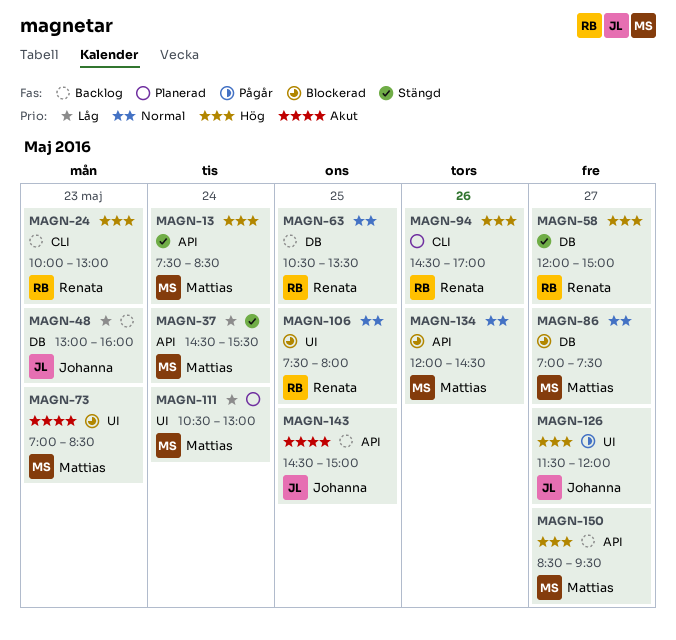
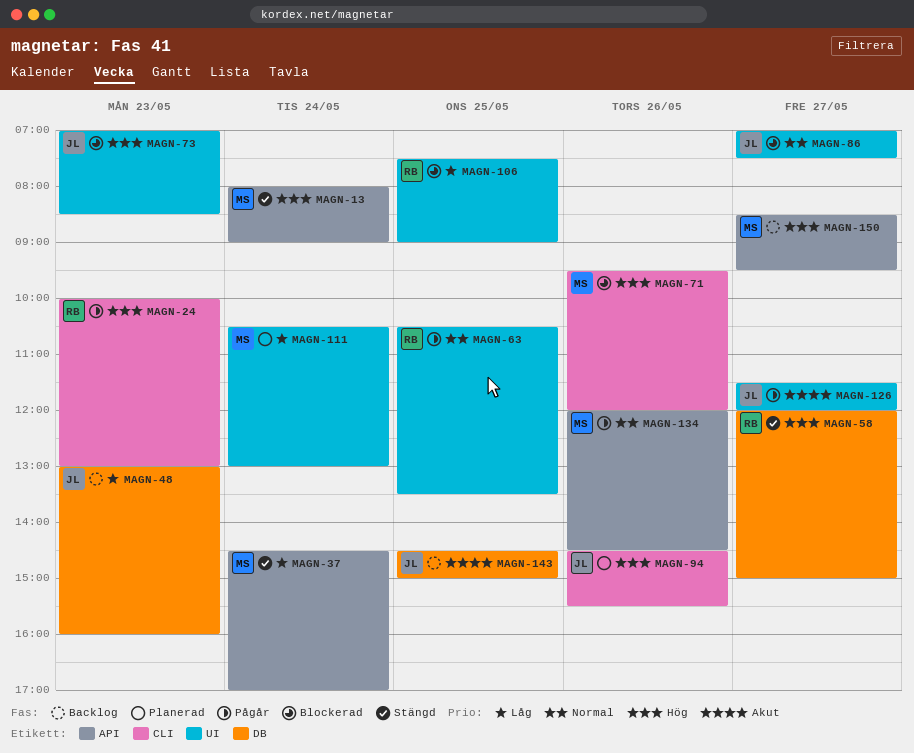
MAGN-13, begins: 07:30 -> 08:00
MAGN-13, ends: 08:30 -> 09:00
MAGN-24, status: Backlog -> Pågår
MAGN-37, ends: 15:30 -> 17:00
MAGN-63, status: Backlog -> Pågår
MAGN-63, label: DB -> UI
MAGN-71: none -> present
MAGN-73, owner: Mattias -> Johanna
MAGN-73, priority: Akut -> Hög
MAGN-86, owner: Mattias -> Johanna
MAGN-86, label: DB -> UI
MAGN-94, owner: Renata -> Johanna
MAGN-94, ends: 17:00 -> 15:30
MAGN-106, priority: Normal -> Låg
MAGN-106, ends: 08:00 -> 09:00
MAGN-126, priority: Hög -> Akut
MAGN-134, status: Blockerad -> Pågår
MAGN-143, label: API -> DB

